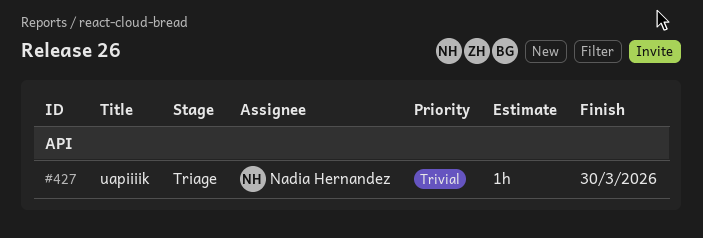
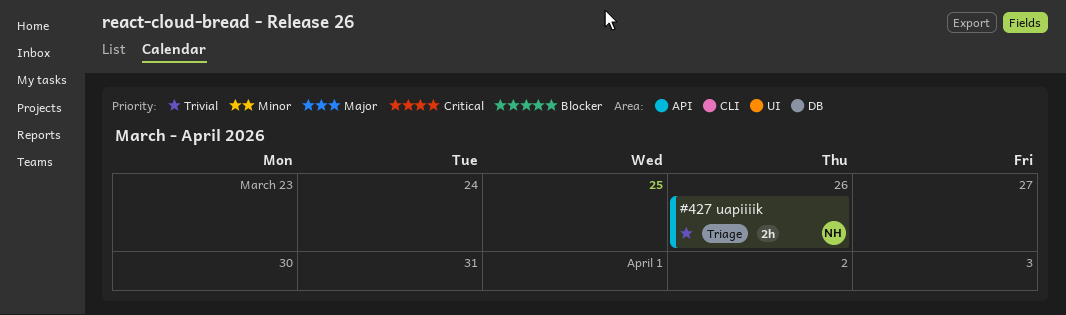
#427, estimate: 1h -> 2h
#427, due: Mar 30 -> Mar 26

